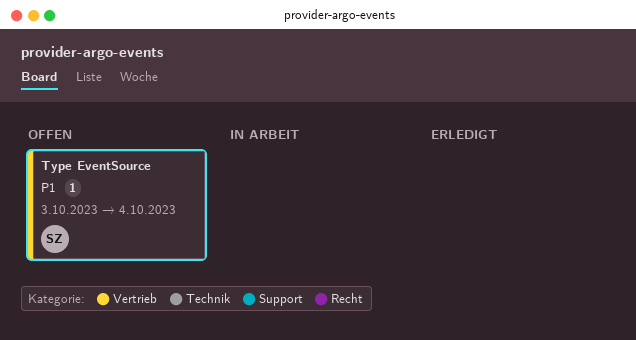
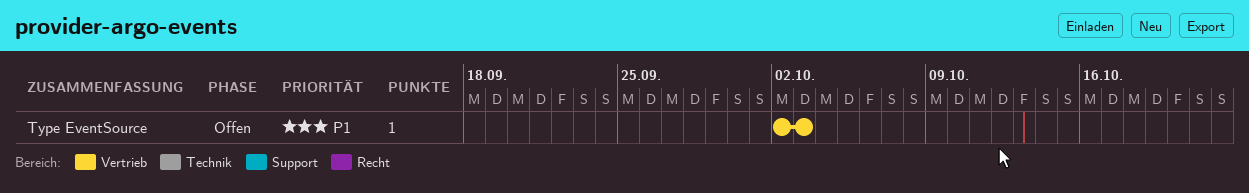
Type EventSource, start: Oct 3 -> Oct 2
Type EventSource, due: Oct 4 -> Oct 3

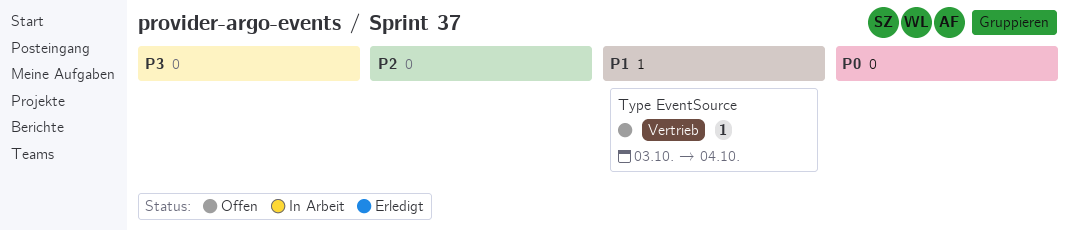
Type EventSource, start: Oct 2 -> Oct 3
Type EventSource, due: Oct 3 -> Oct 4

